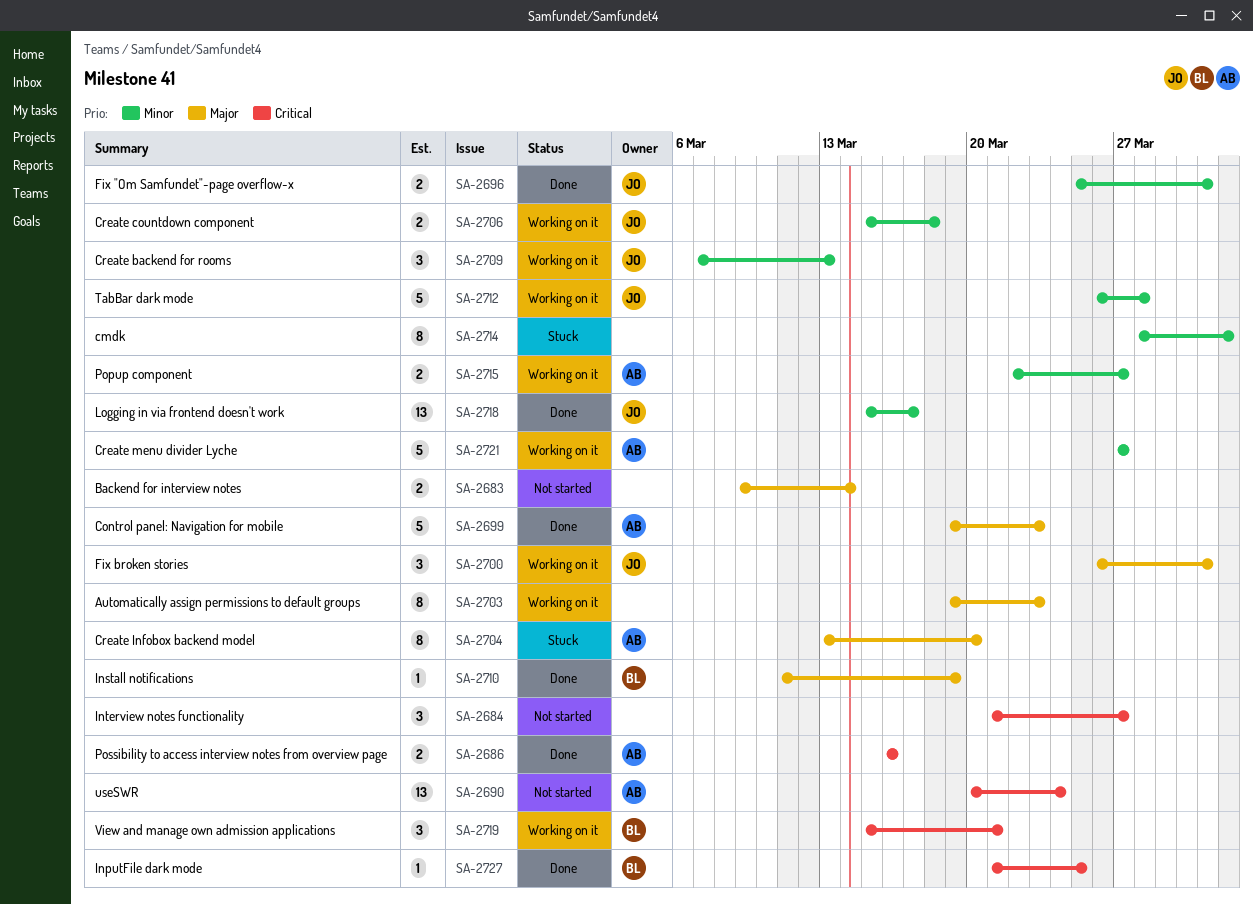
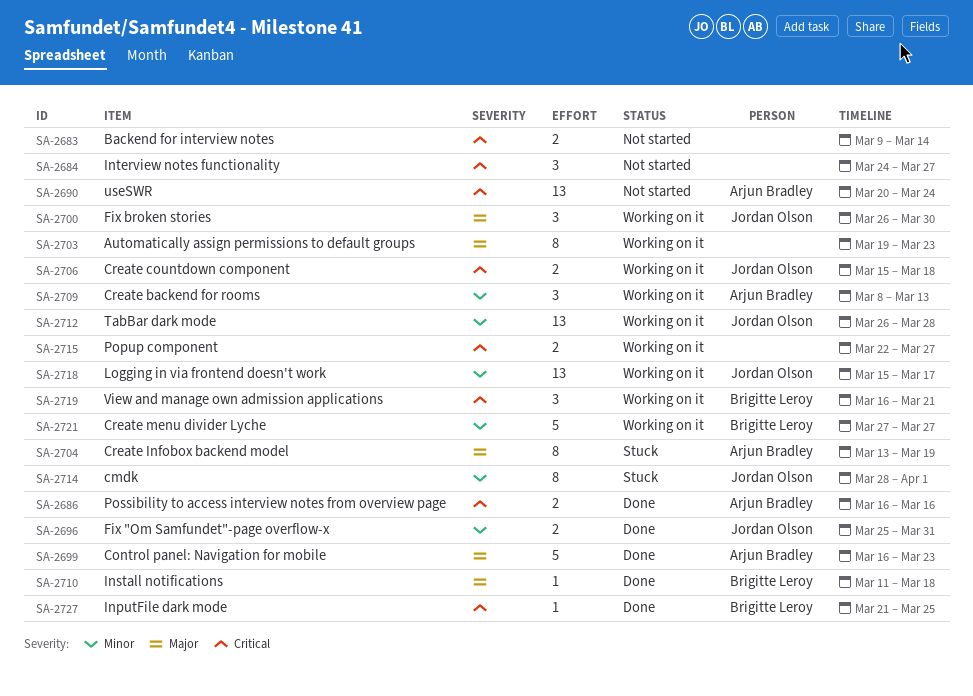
SA-2683, priority: Major -> Critical
SA-2684, start: Mar 21 -> Mar 24
SA-2699, start: Mar 19 -> Mar 16
SA-2700, due: Mar 31 -> Mar 30
SA-2704, due: Mar 20 -> Mar 19
SA-2706, priority: Minor -> Critical
SA-2709, owner: Jordan Olson -> Arjun Bradley
SA-2709, start: Mar 7 -> Mar 8
SA-2710, due: Mar 19 -> Mar 18
SA-2712, estimate: 5 -> 13
SA-2714, owner: none -> Jordan Olson
SA-2715, owner: Arjun Bradley -> none
SA-2715, priority: Minor -> Critical
SA-2718, status: Done -> Working on it
SA-2719, start: Mar 15 -> Mar 16
SA-2721, owner: Arjun Bradley -> Brigitte Leroy

